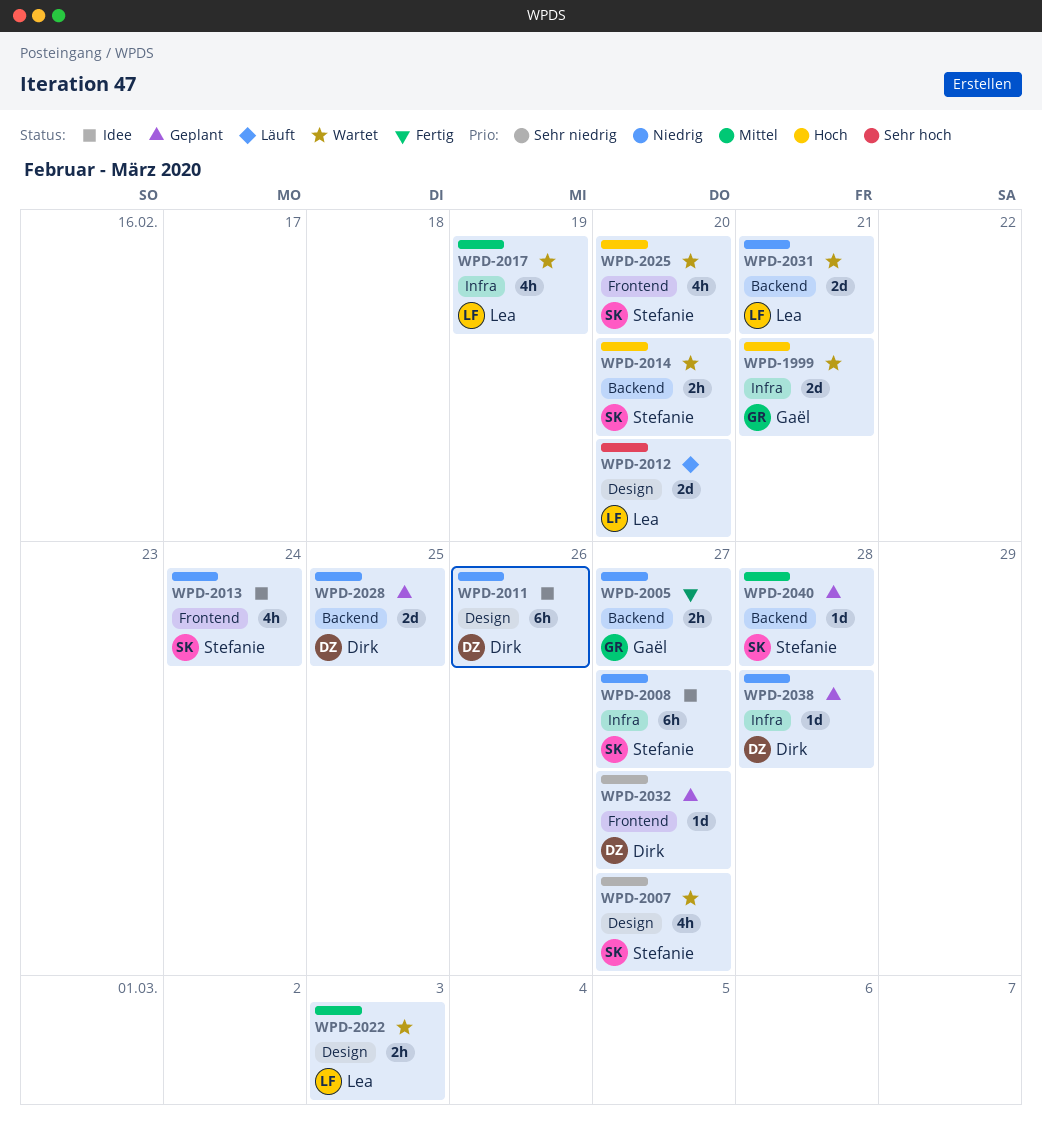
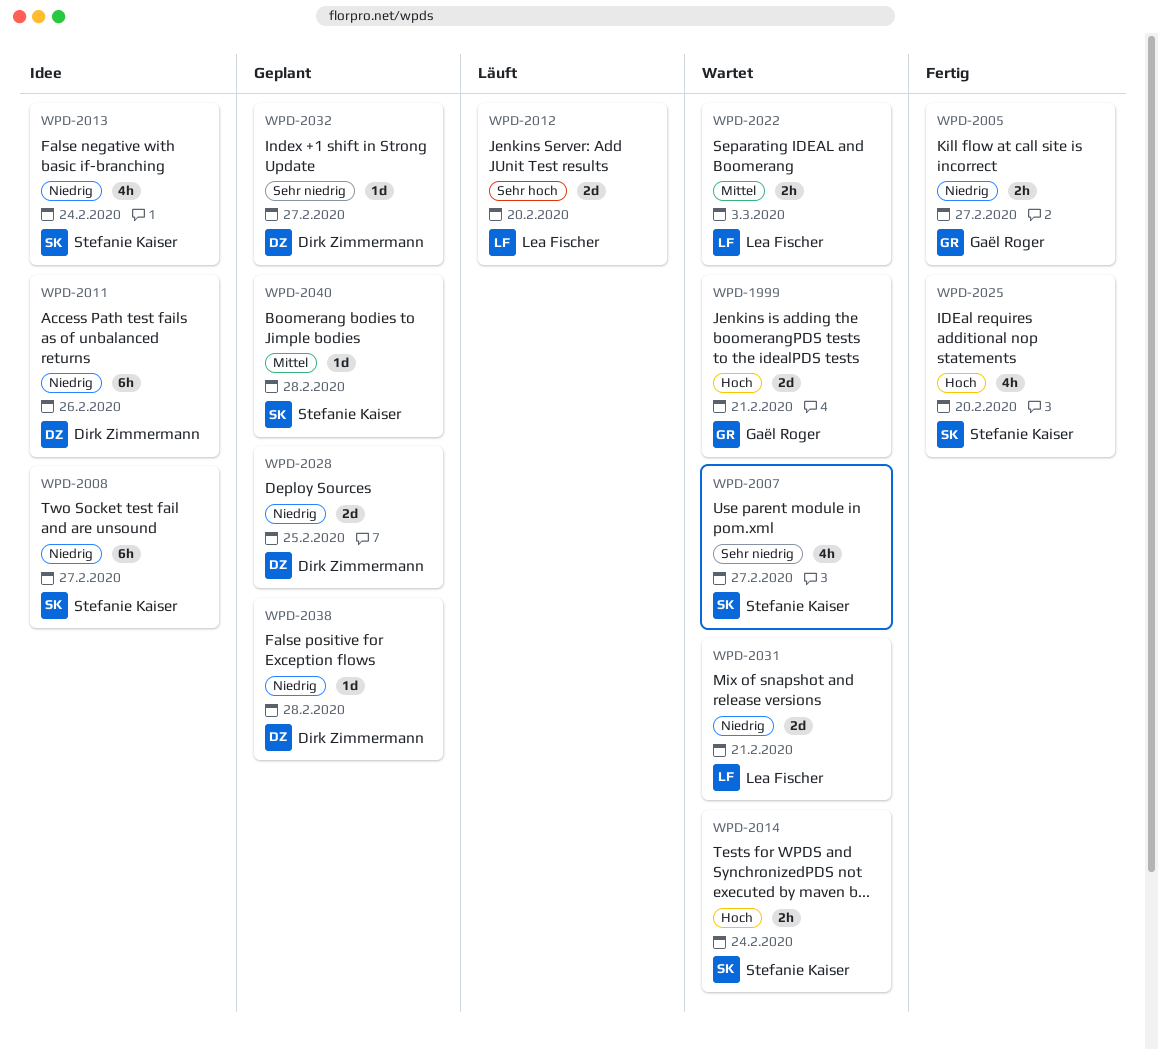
WPD-2014, due: Feb 20 -> Feb 24
WPD-2017: present -> none
WPD-2025, status: Wartet -> Fertig

